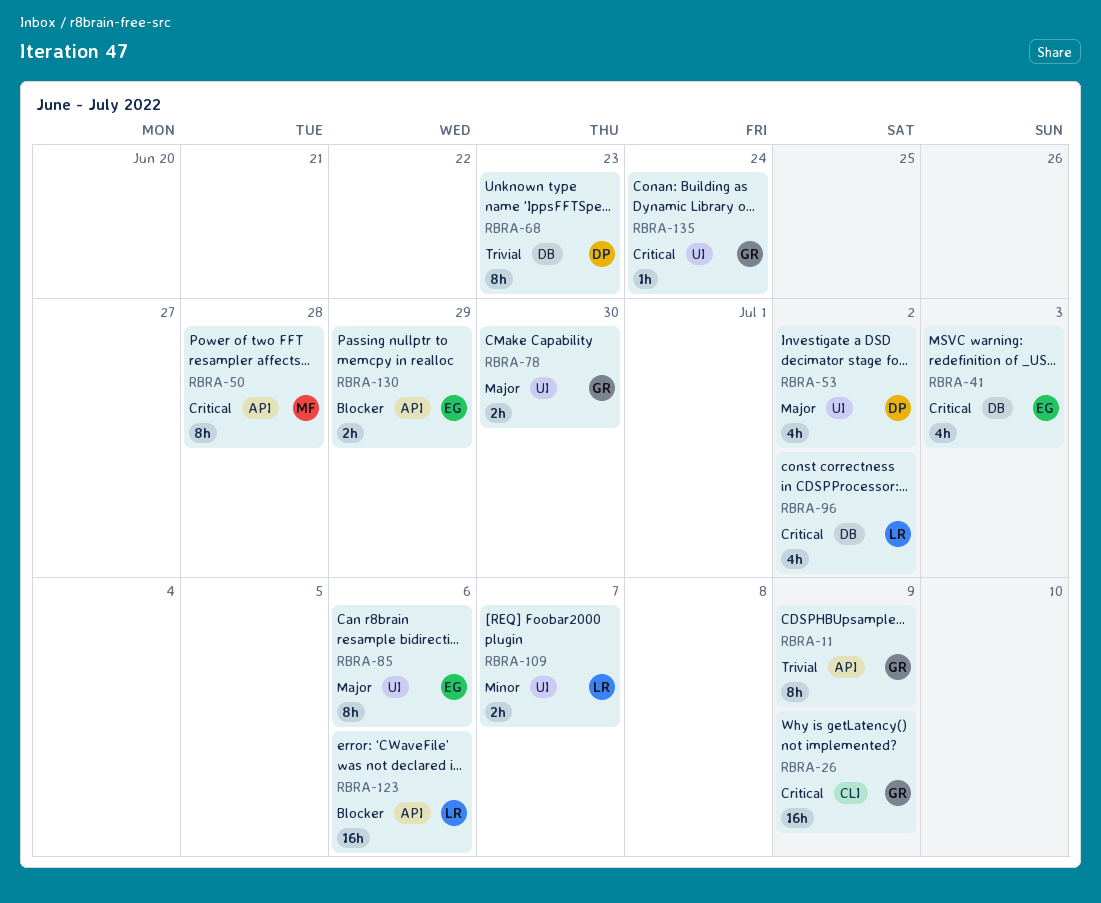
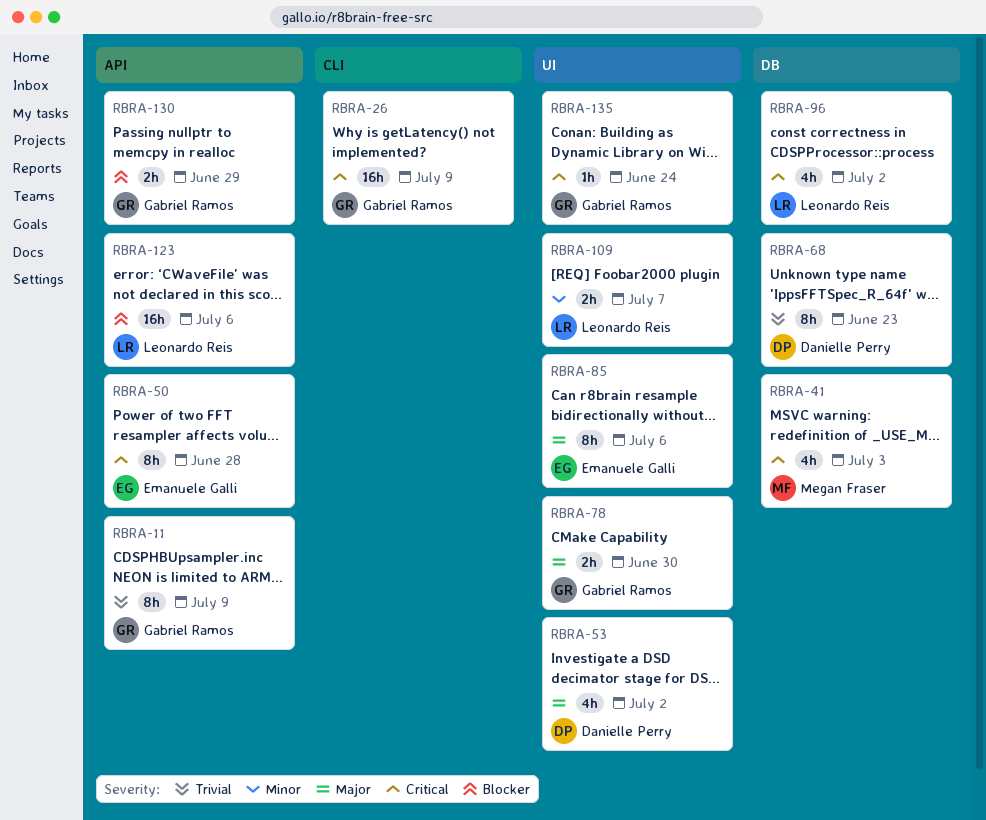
RBRA-41, owner: Emanuele Galli -> Megan Fraser
RBRA-50, owner: Megan Fraser -> Emanuele Galli
RBRA-130, owner: Emanuele Galli -> Gabriel Ramos

